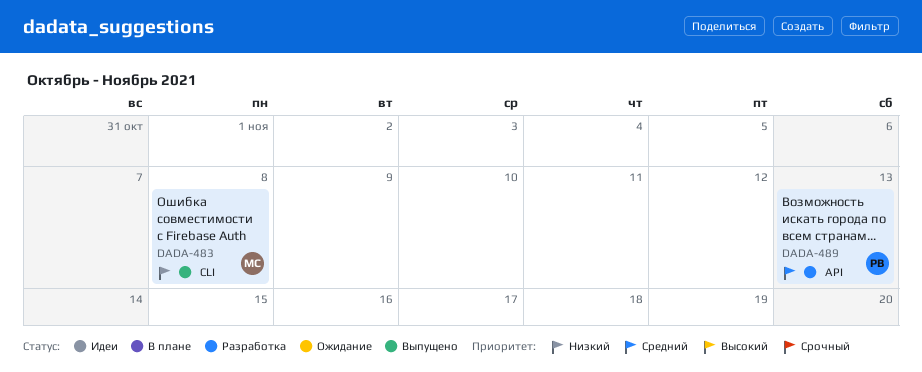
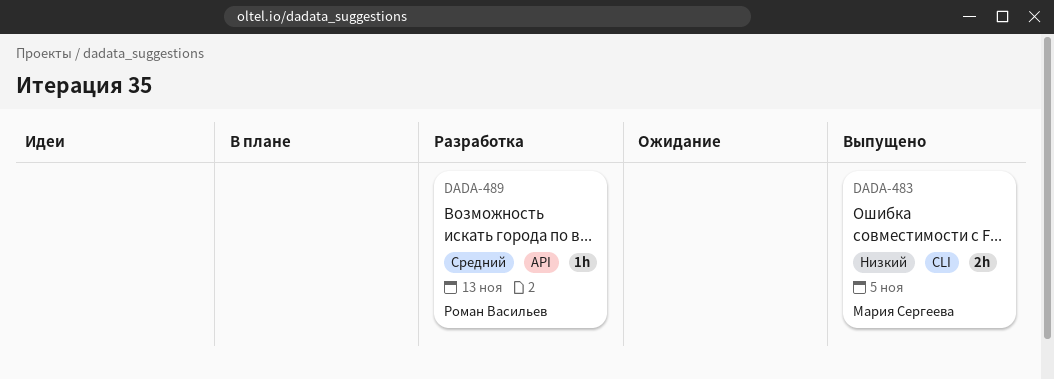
DADA-483, due: Nov 8 -> Nov 5

